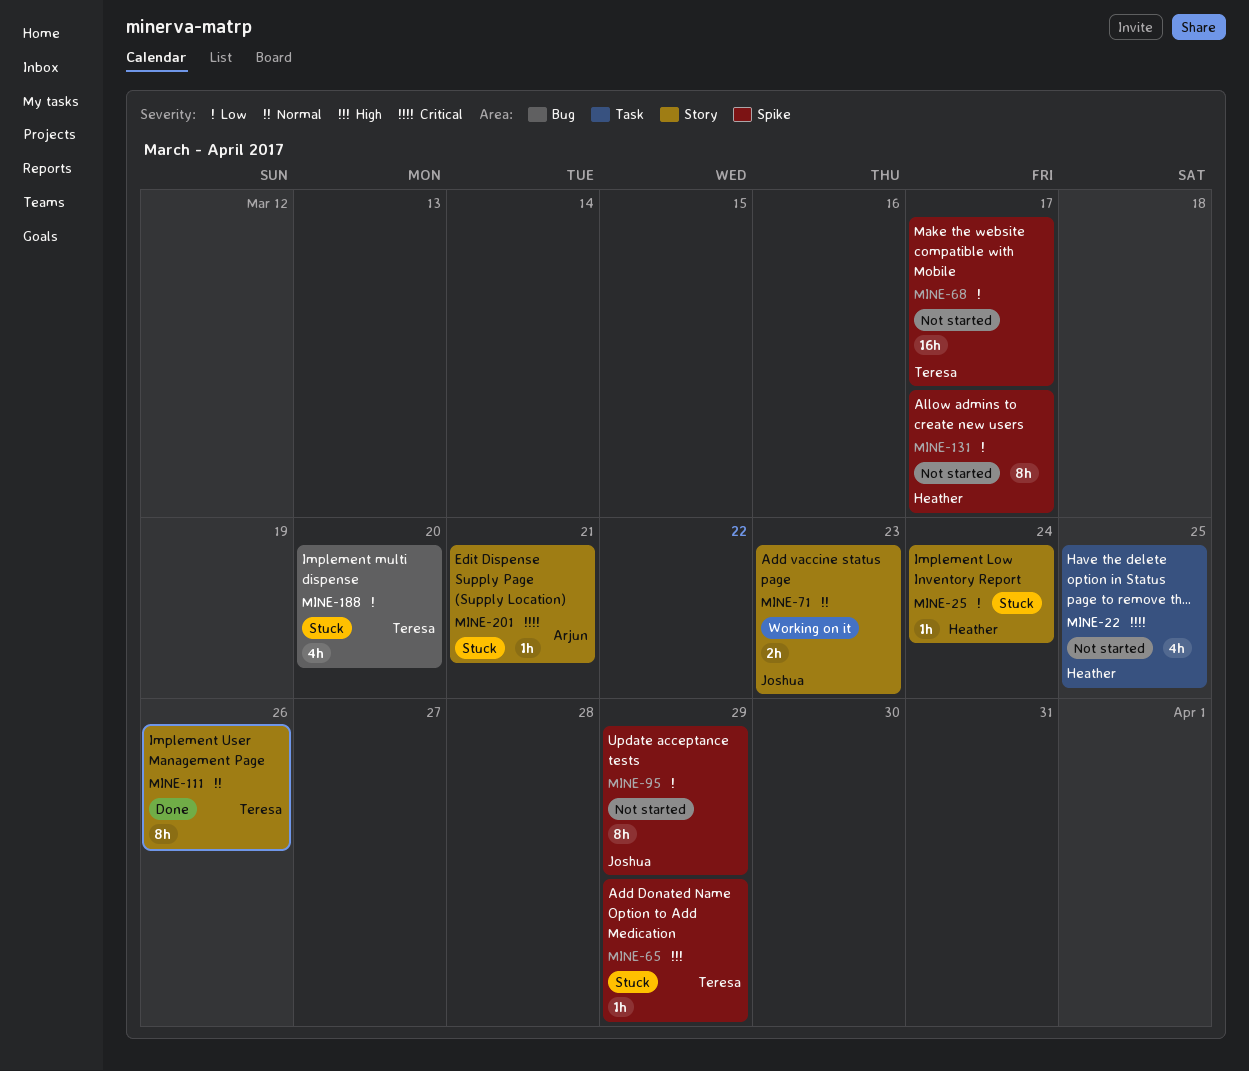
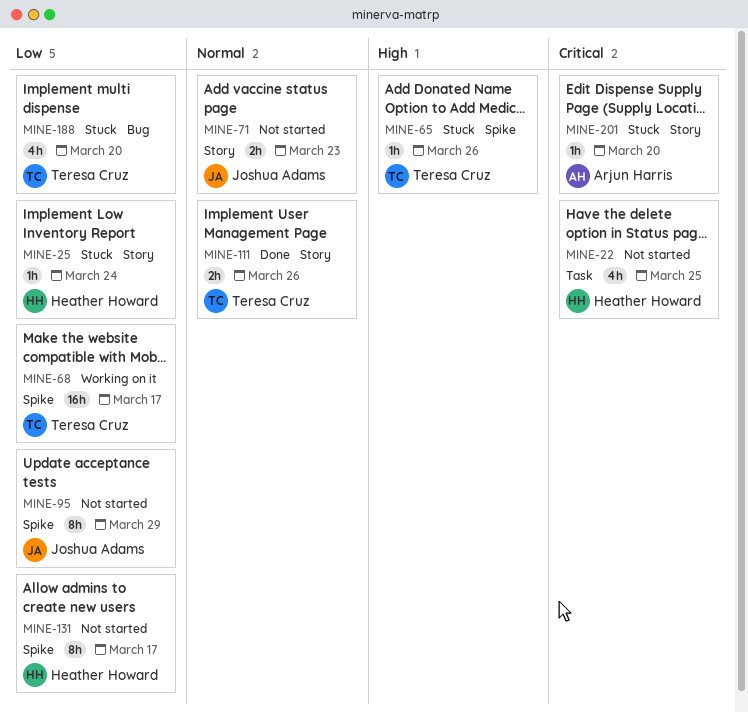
MINE-65, due: Mar 29 -> Mar 26
MINE-68, status: Not started -> Working on it
MINE-71, status: Working on it -> Not started
MINE-111, estimate: 8h -> 2h
MINE-201, due: Mar 21 -> Mar 20

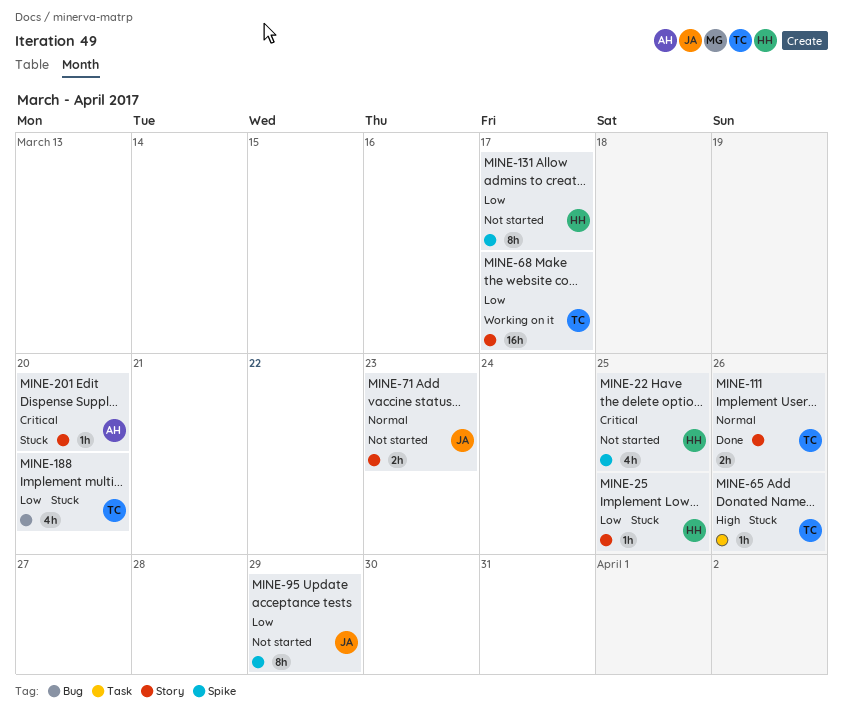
MINE-22, label: Task -> Spike
MINE-25, due: Mar 24 -> Mar 25
MINE-65, label: Spike -> Task
MINE-68, label: Spike -> Story

